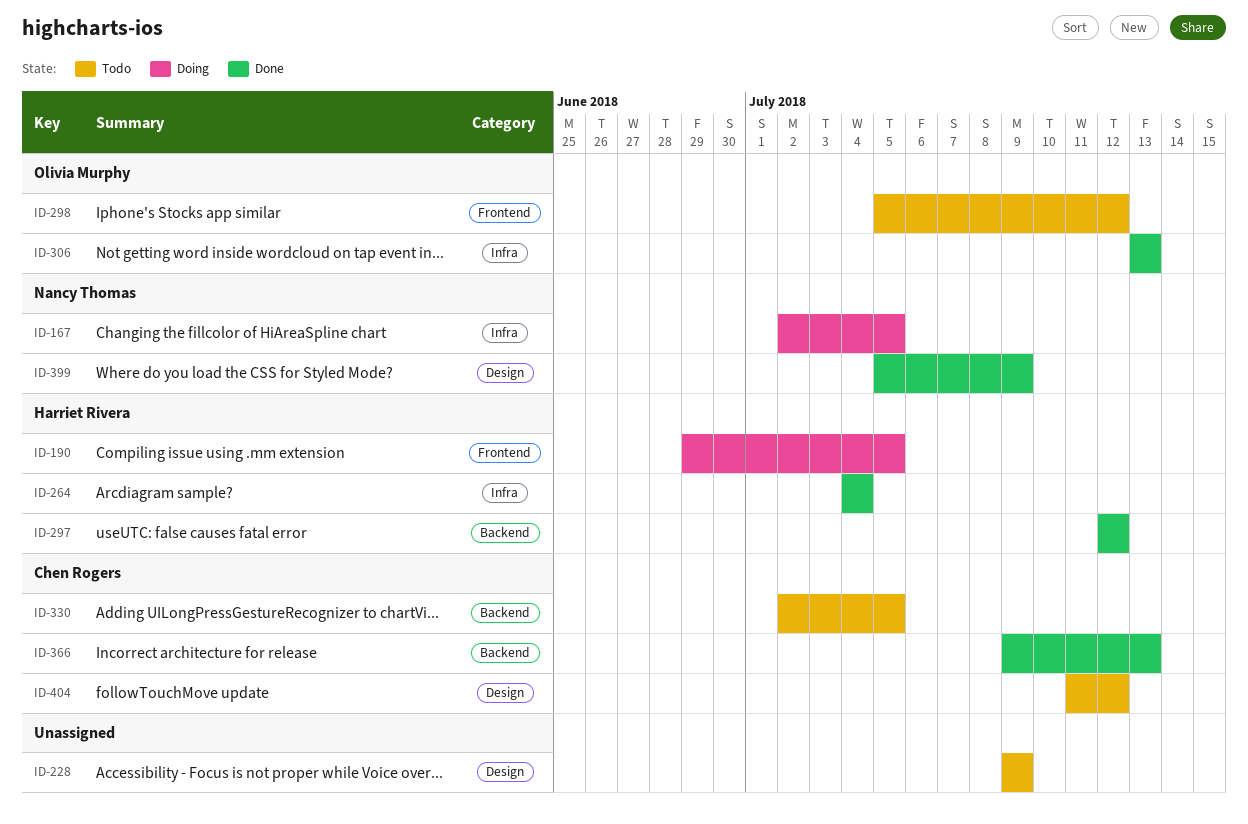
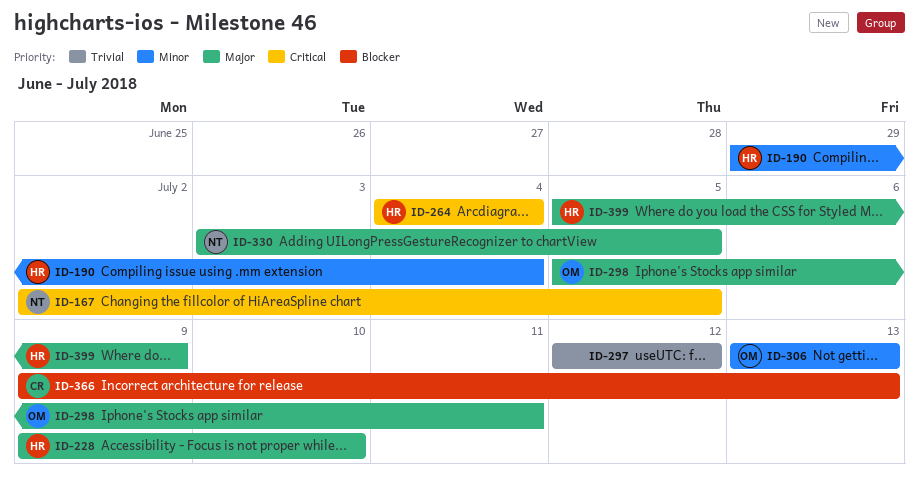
ID-190, due: Jul 5 -> Jul 4
ID-228, owner: none -> Harriet Rivera
ID-228, due: Jul 9 -> Jul 10
ID-297, owner: Harriet Rivera -> none
ID-298, due: Jul 12 -> Jul 11
ID-330, owner: Chen Rogers -> Nancy Thomas
ID-330, start: Jul 2 -> Jul 3
ID-399, owner: Nancy Thomas -> Harriet Rivera
ID-404: present -> none

